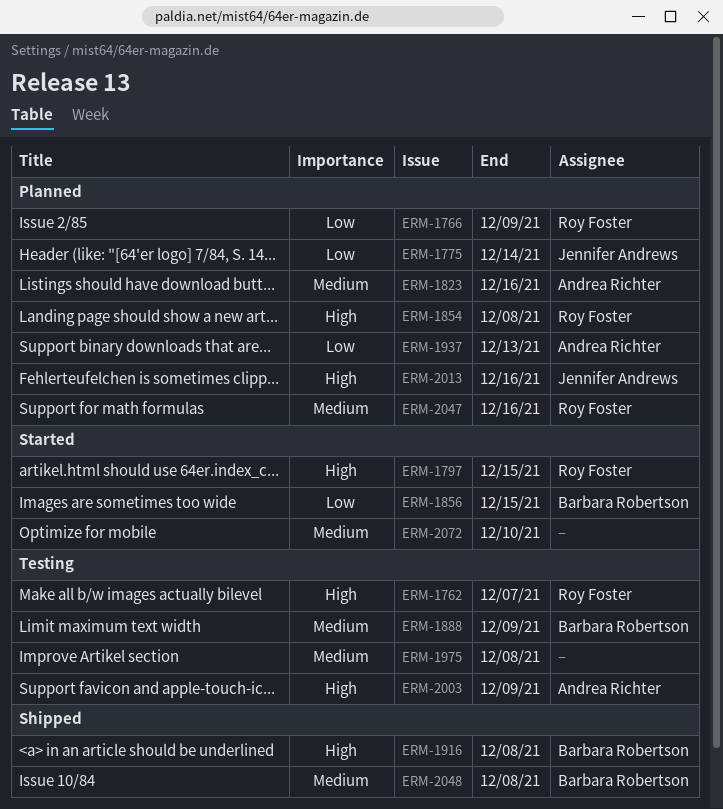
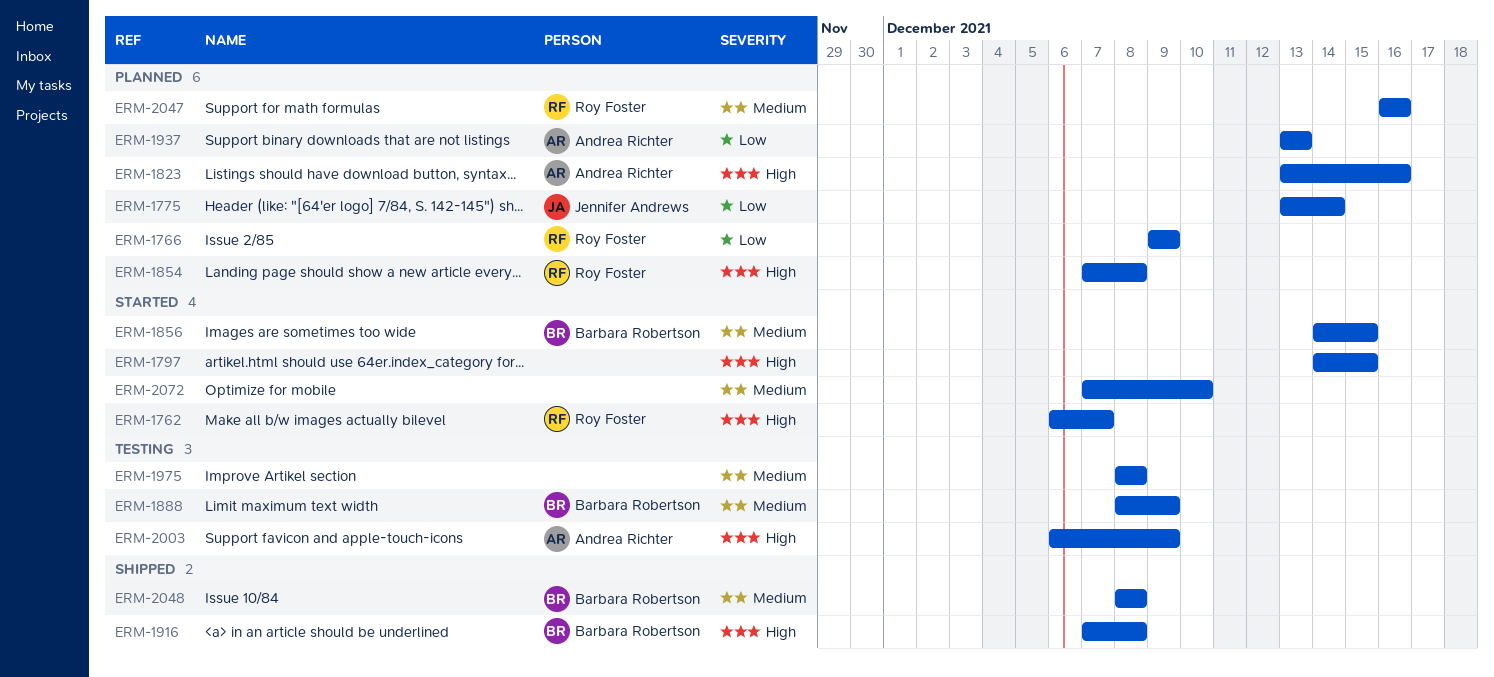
ERM-1762, status: Testing -> Started
ERM-1797, owner: Roy Foster -> none
ERM-1823, priority: Medium -> High
ERM-1856, priority: Low -> Medium
ERM-2013: present -> none

